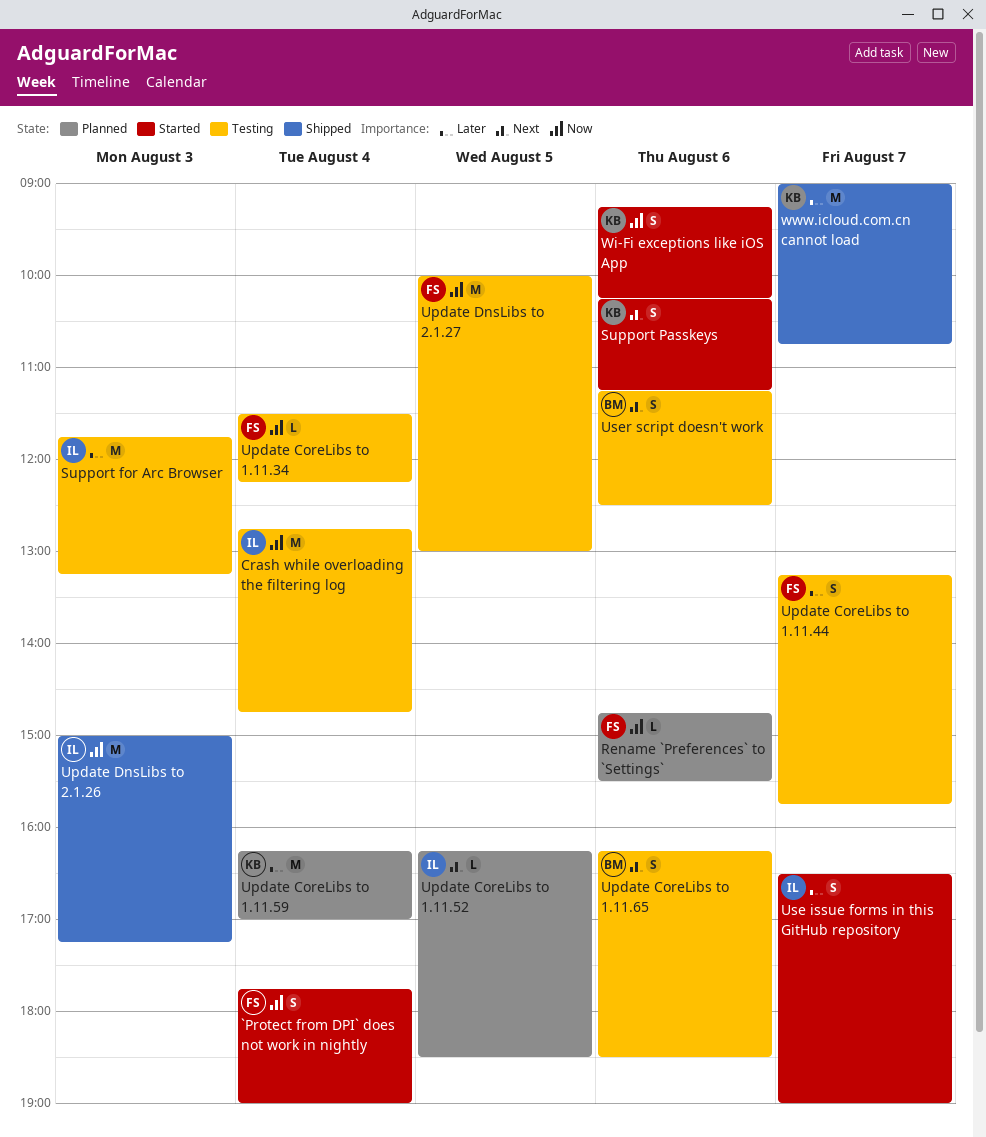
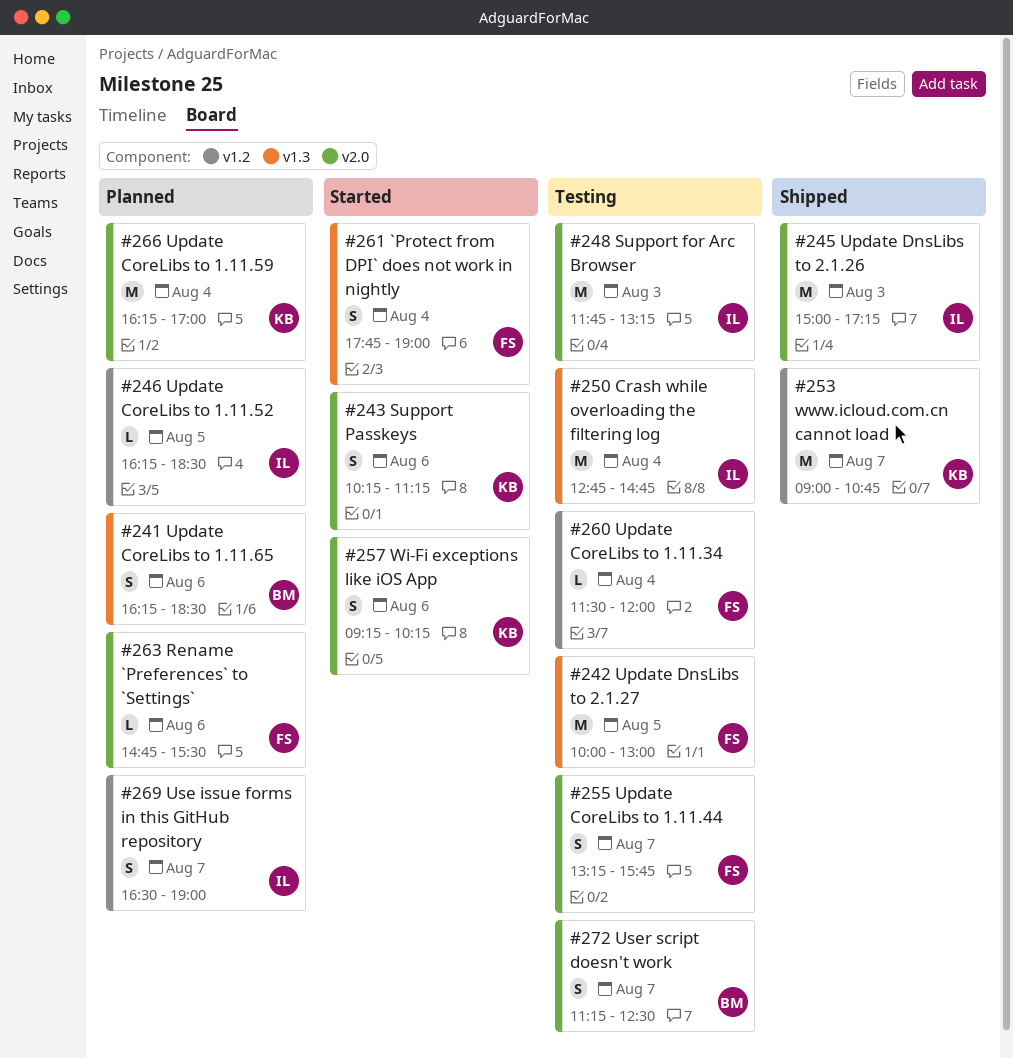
Update CoreLibs to 1.11.34, ends: 12:15 -> 12:00
Update CoreLibs to 1.11.65, status: Testing -> Planned
Use issue forms in this GitHub repository, status: Started -> Planned
User script doesn't work, day: Aug 6 -> Aug 7

